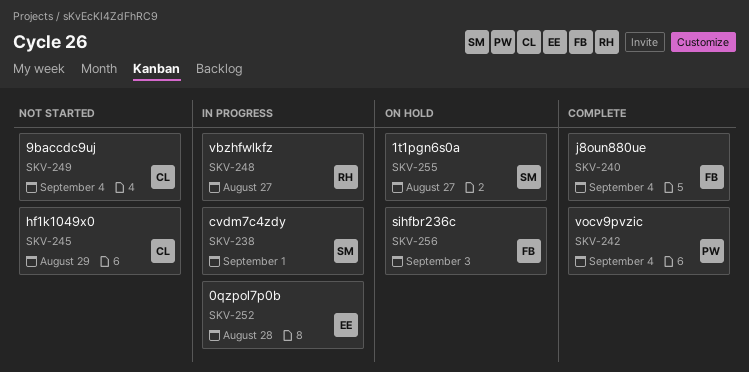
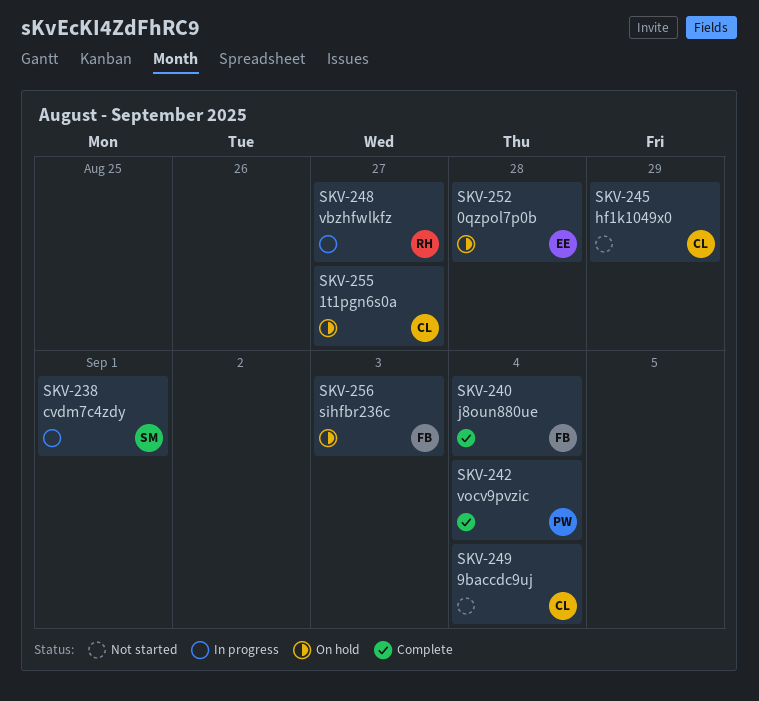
SKV-252, status: In progress -> On hold
SKV-255, owner: SM -> CL

